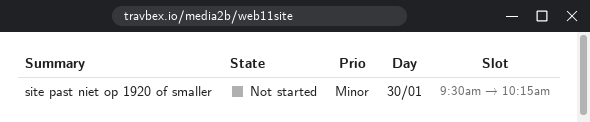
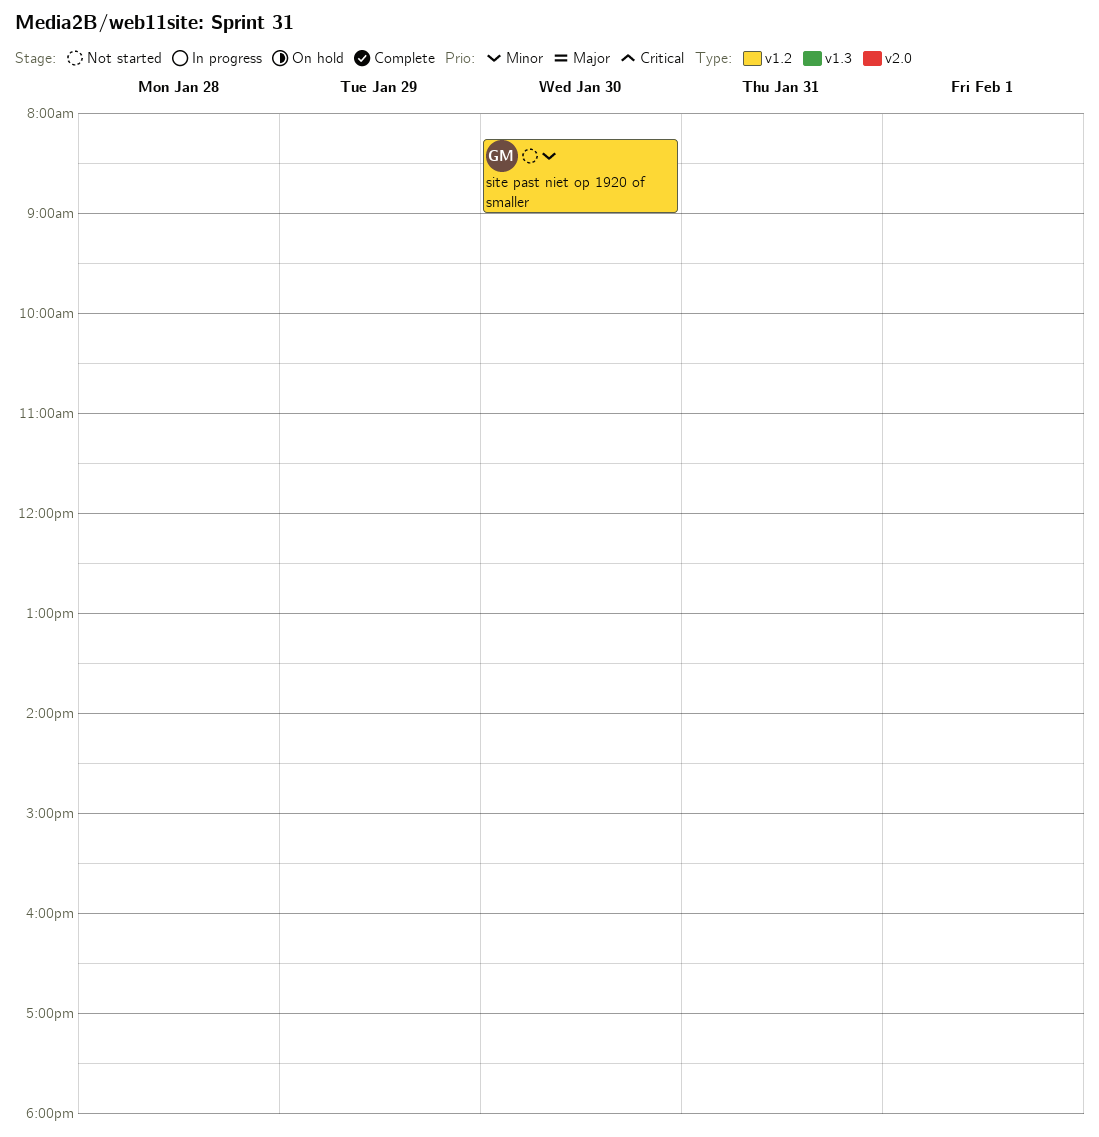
site past niet op 1920 of smaller, begins: 09:30 -> 08:15
site past niet op 1920 of smaller, ends: 10:15 -> 09:00

